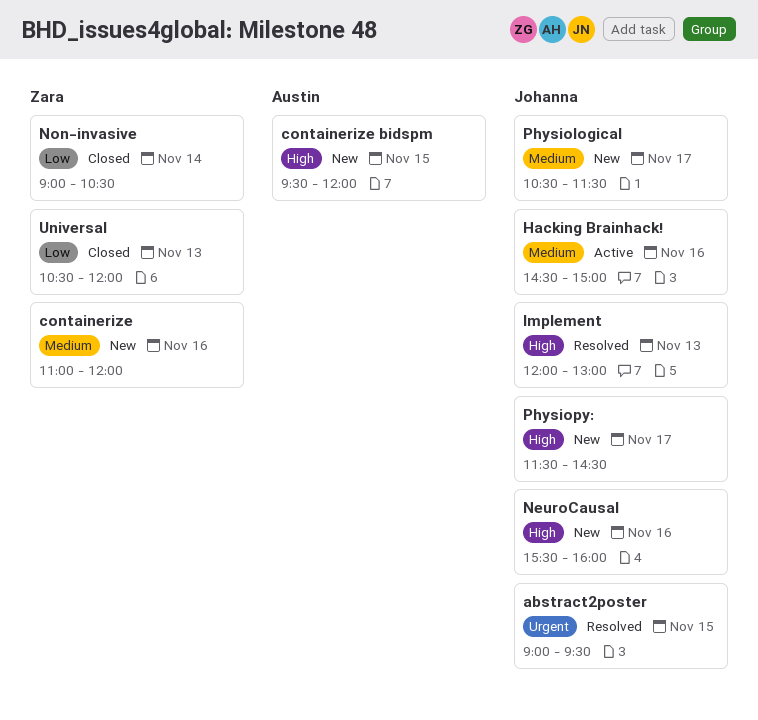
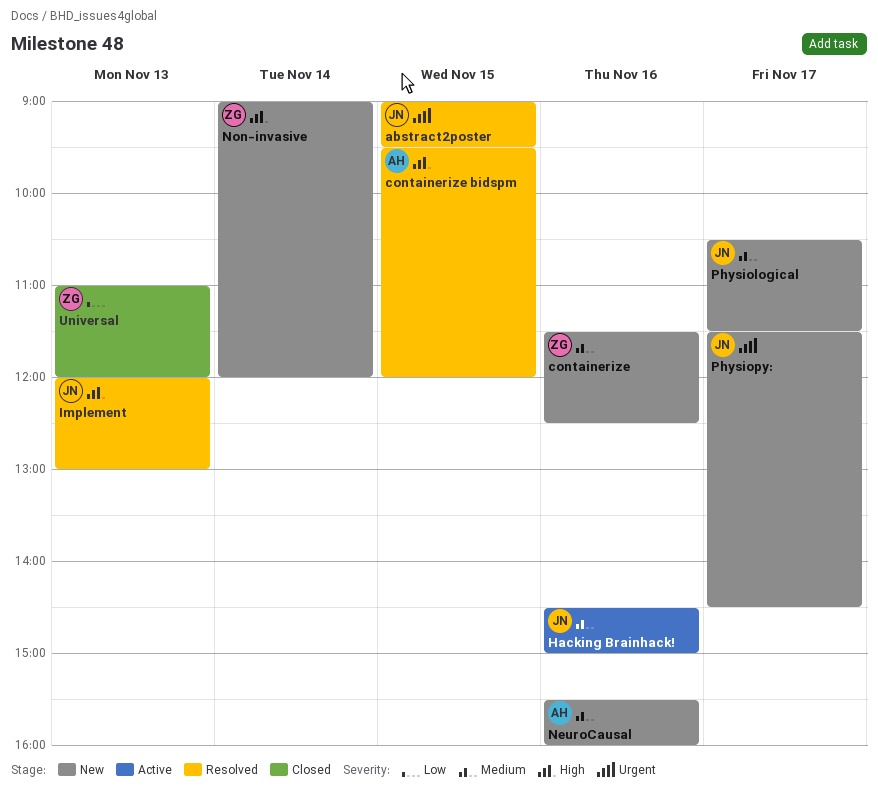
containerize, begins: 11:00 -> 11:30
containerize, ends: 12:00 -> 12:30
containerize bidspm, status: New -> Resolved
NeuroCausal, owner: Johanna -> Austin
NeuroCausal, priority: High -> Medium
Non-invasive, status: Closed -> New
Non-invasive, priority: Low -> High
Non-invasive, ends: 10:30 -> 12:00
Physiopy:, priority: High -> Urgent
Universal, begins: 10:30 -> 11:00

